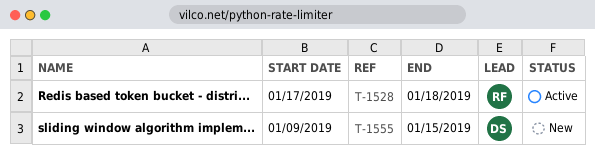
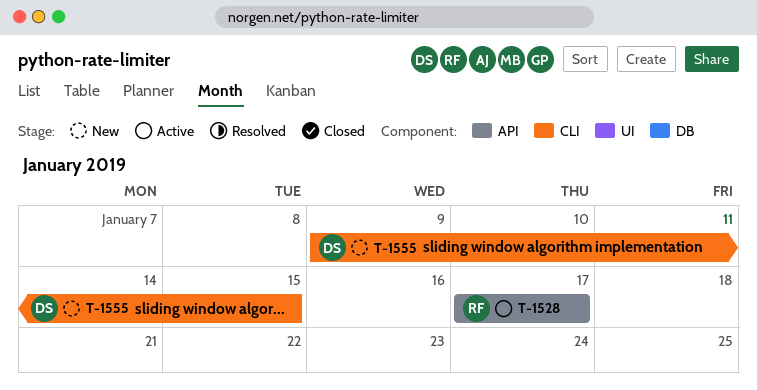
T-1528, due: Jan 18 -> Jan 17

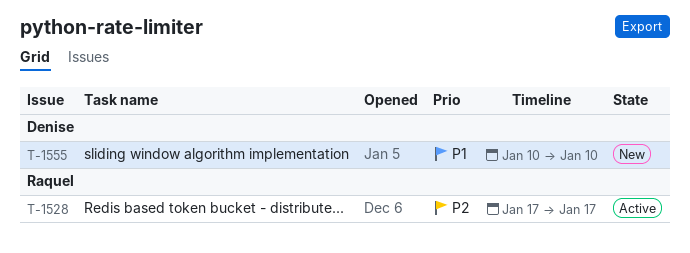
T-1555, start: Jan 9 -> Jan 10
T-1555, due: Jan 15 -> Jan 10

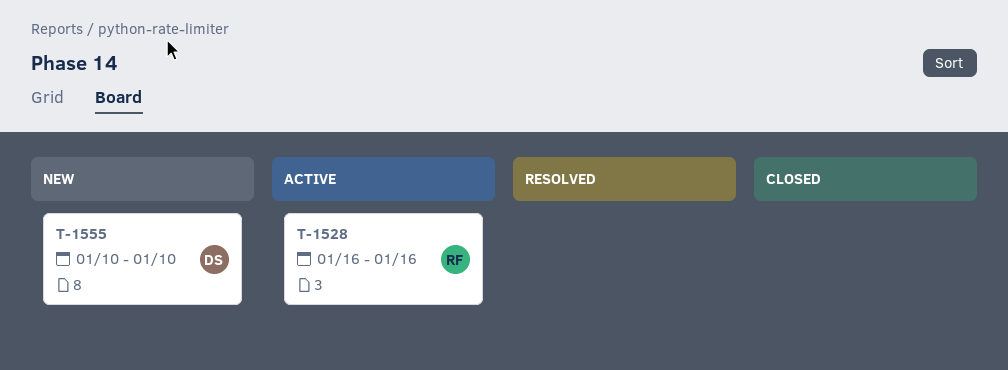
T-1528, start: Jan 17 -> Jan 16
T-1528, due: Jan 17 -> Jan 16

